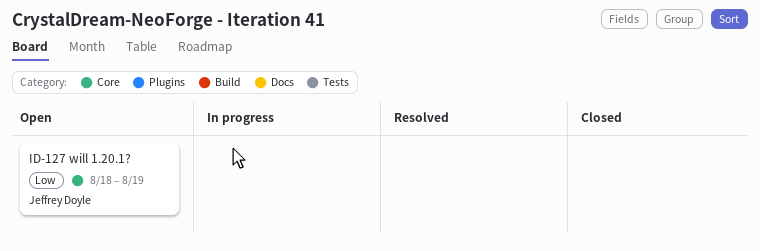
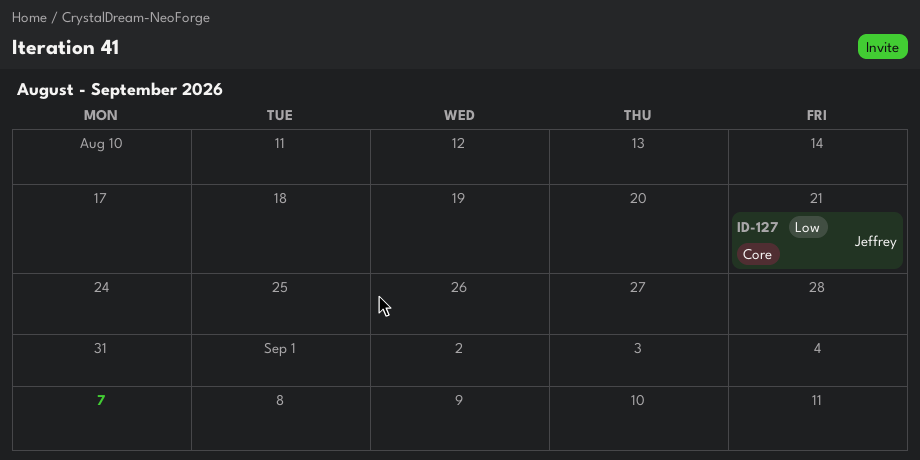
ID-127, due: Aug 19 -> Aug 21

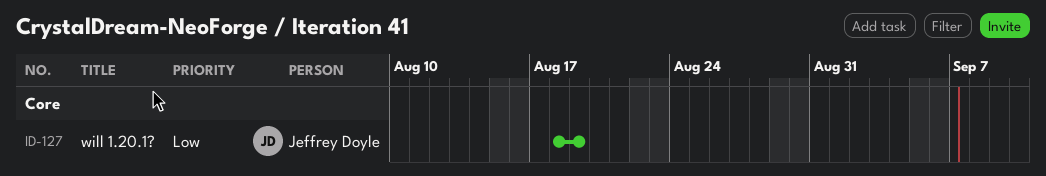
ID-127, due: Aug 21 -> Aug 19

